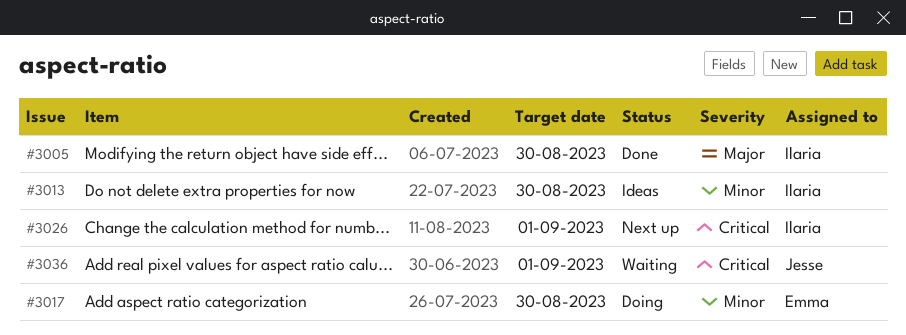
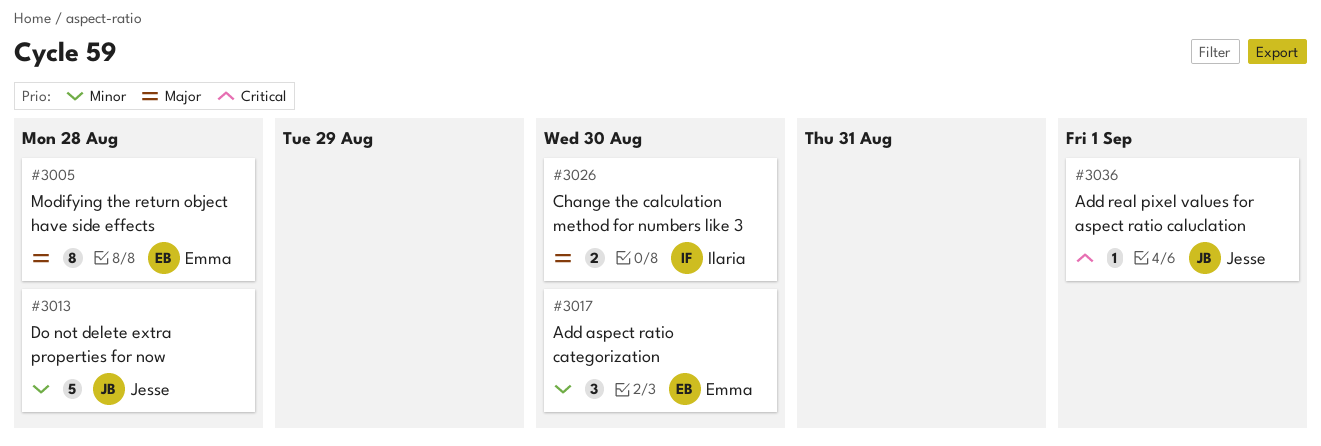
#3005, owner: Ilaria -> Emma
#3005, due: Aug 30 -> Aug 28
#3013, owner: Ilaria -> Jesse
#3013, due: Aug 30 -> Aug 28
#3026, priority: Critical -> Major
#3026, due: Sep 1 -> Aug 30

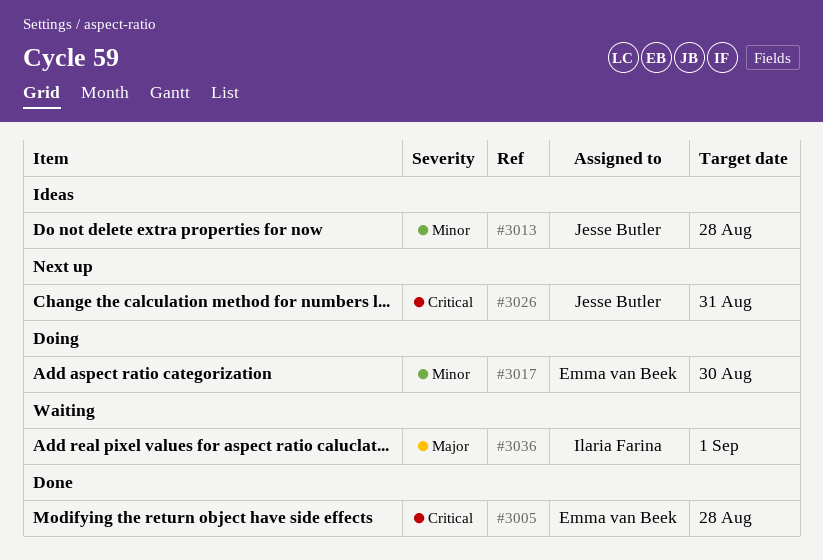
#3005, priority: Major -> Critical
#3026, owner: Ilaria Farina -> Jesse Butler
#3026, priority: Major -> Critical
#3026, due: Aug 30 -> Aug 31
#3036, owner: Jesse Butler -> Ilaria Farina
#3036, priority: Critical -> Major

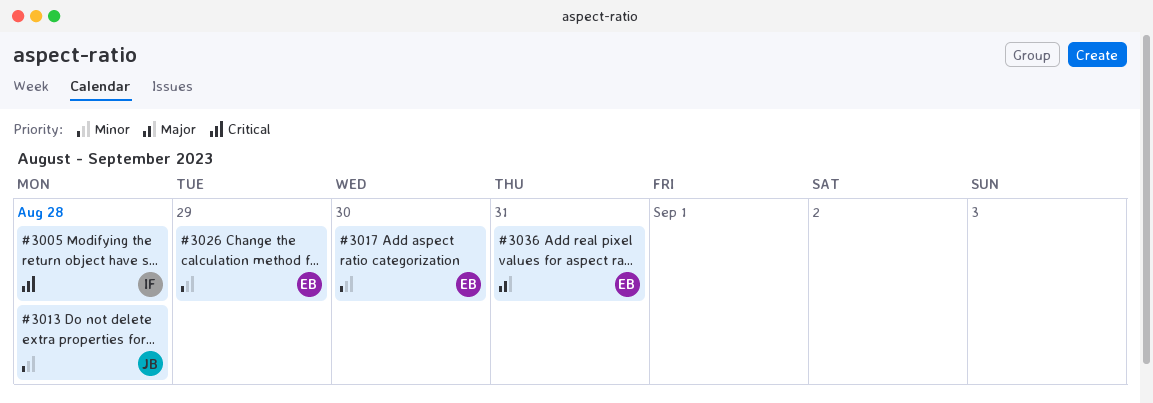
#3005, owner: Emma van Beek -> Ilaria Farina
#3026, owner: Jesse Butler -> Emma van Beek
#3026, priority: Critical -> Minor
#3026, due: Aug 31 -> Aug 29
#3036, owner: Ilaria Farina -> Emma van Beek
#3036, due: Sep 1 -> Aug 31

